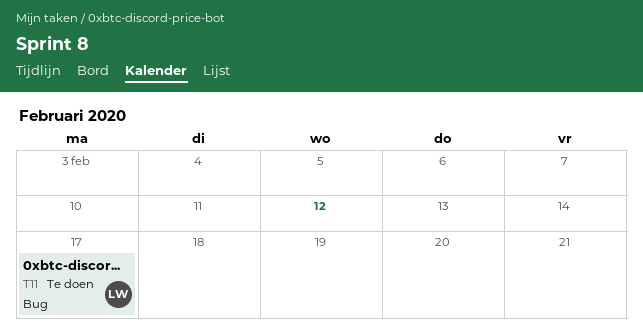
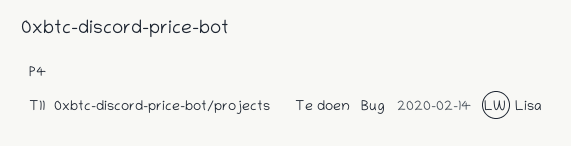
T11, due: Feb 17 -> Feb 14

